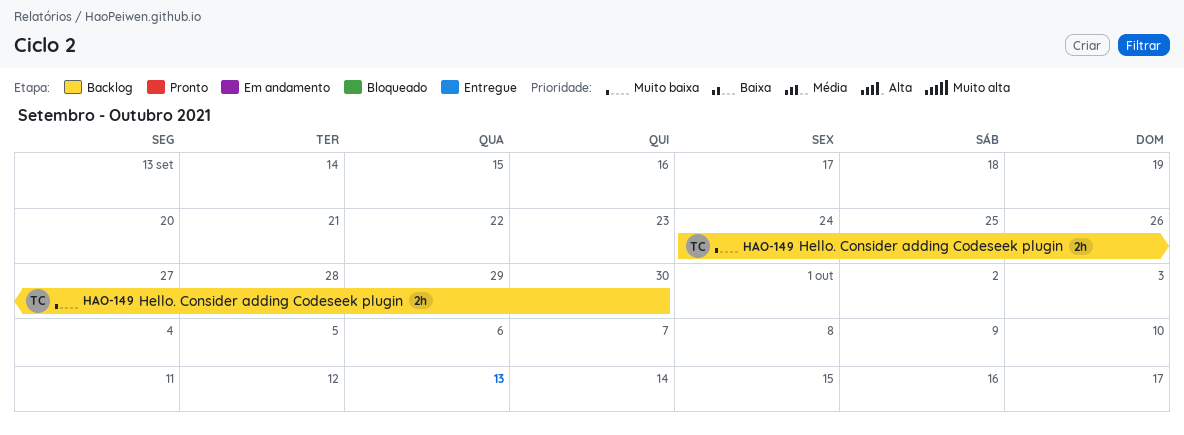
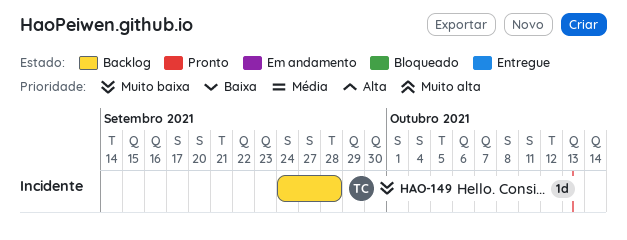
HAO-149, estimate: 2h -> 1d
HAO-149, due: Sep 30 -> Sep 28

